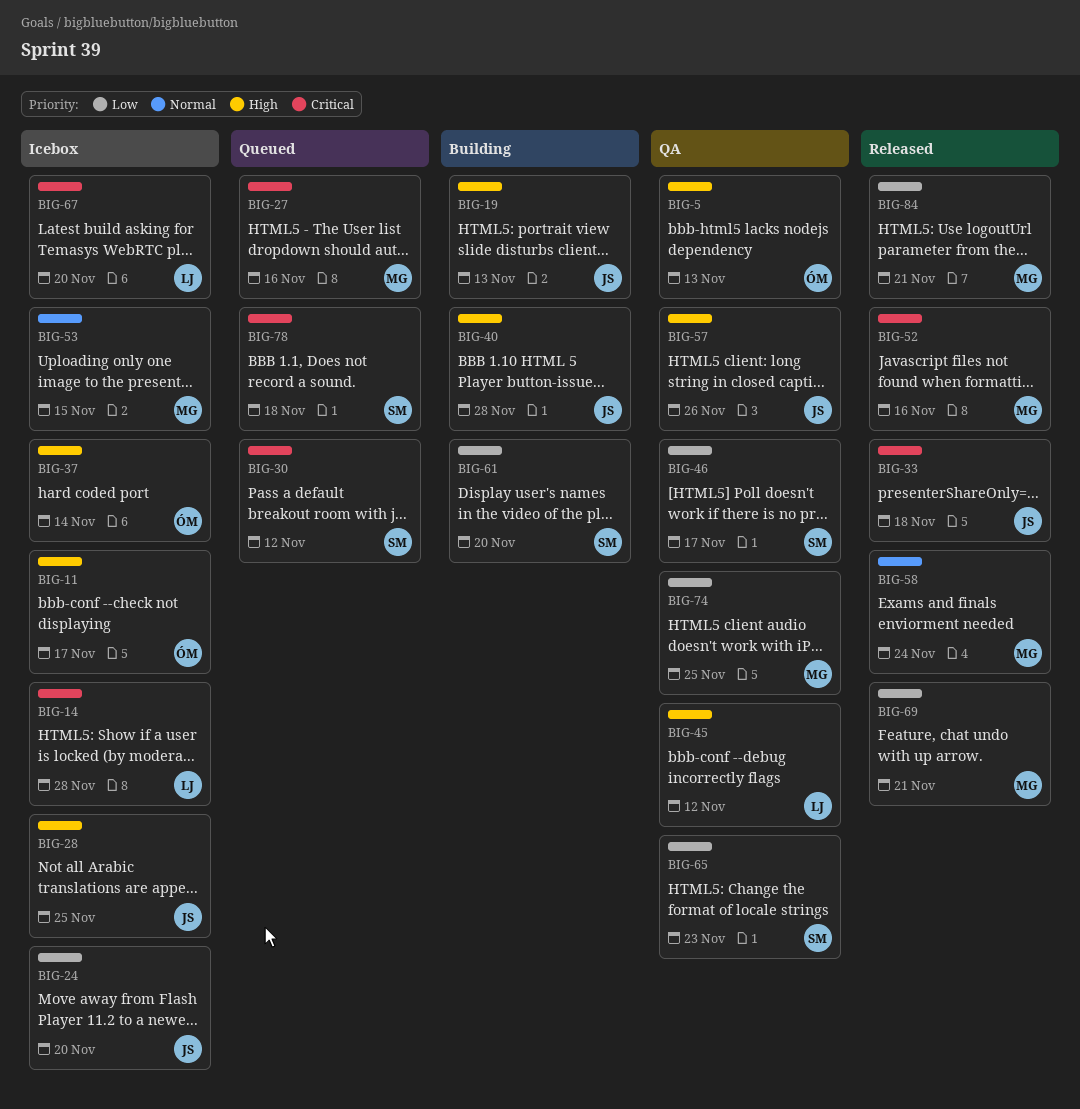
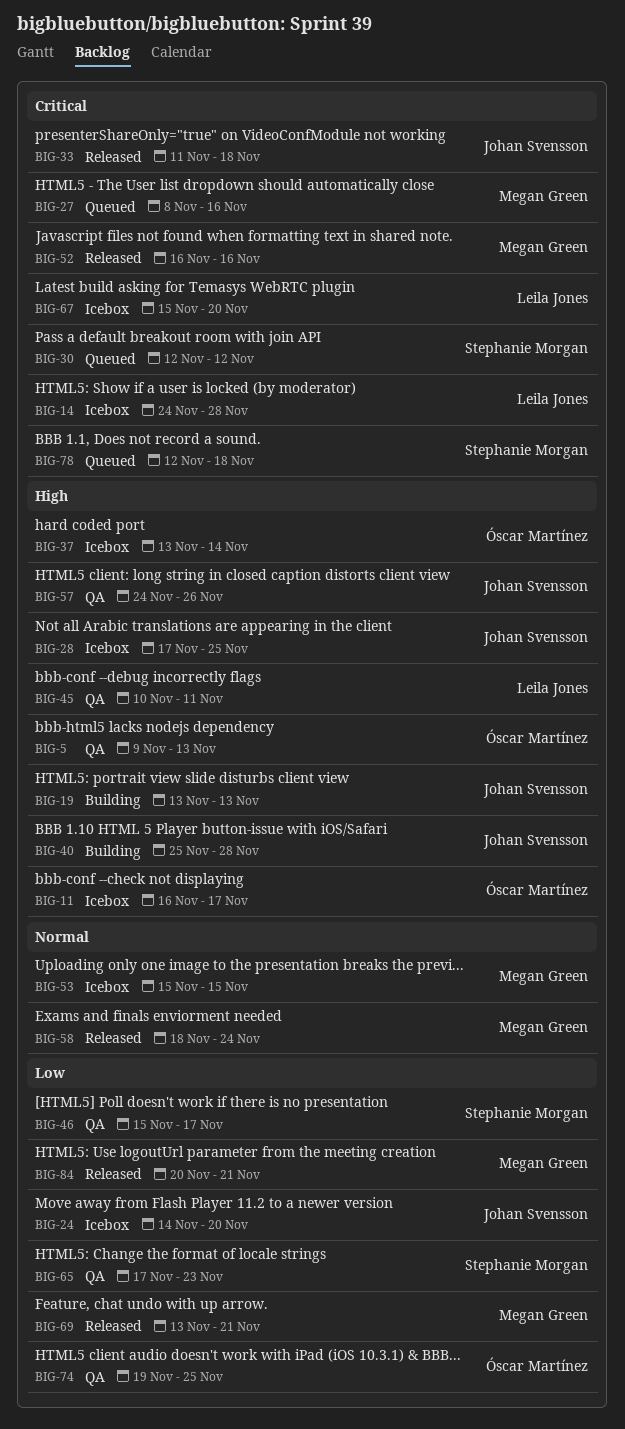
BIG-45, due: Nov 12 -> Nov 11
BIG-61: present -> none
BIG-74, owner: Megan Green -> Óscar Martínez

